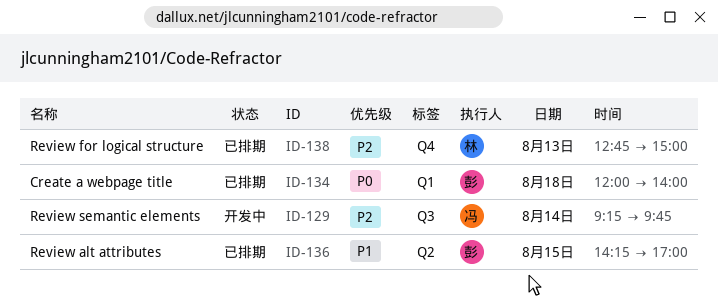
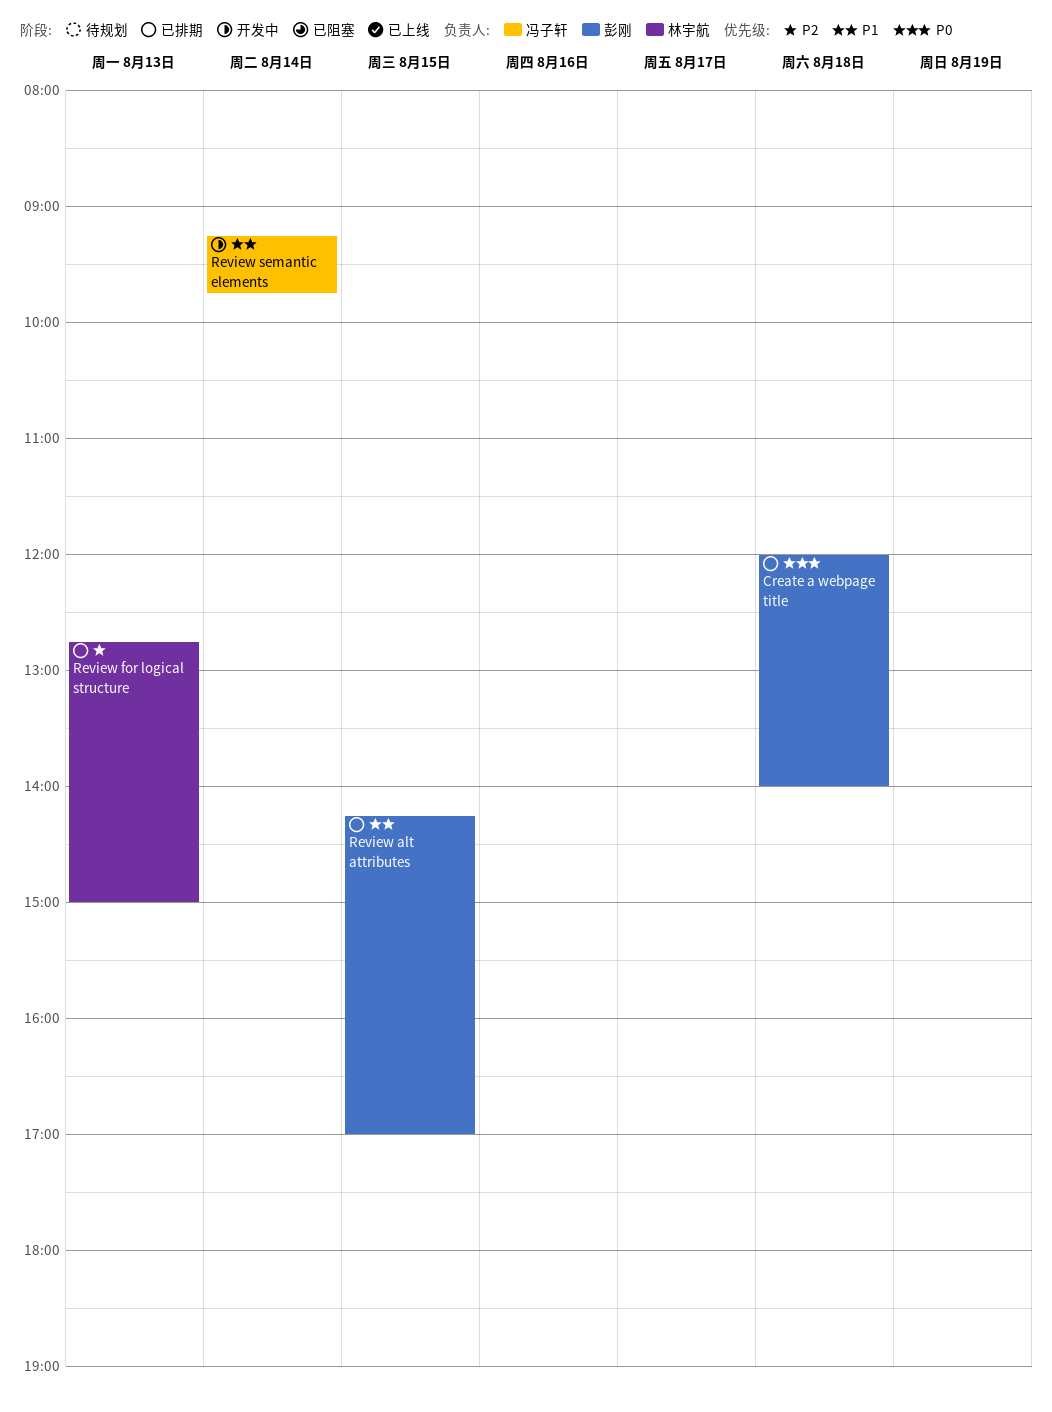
Review semantic elements, priority: P2 -> P1

